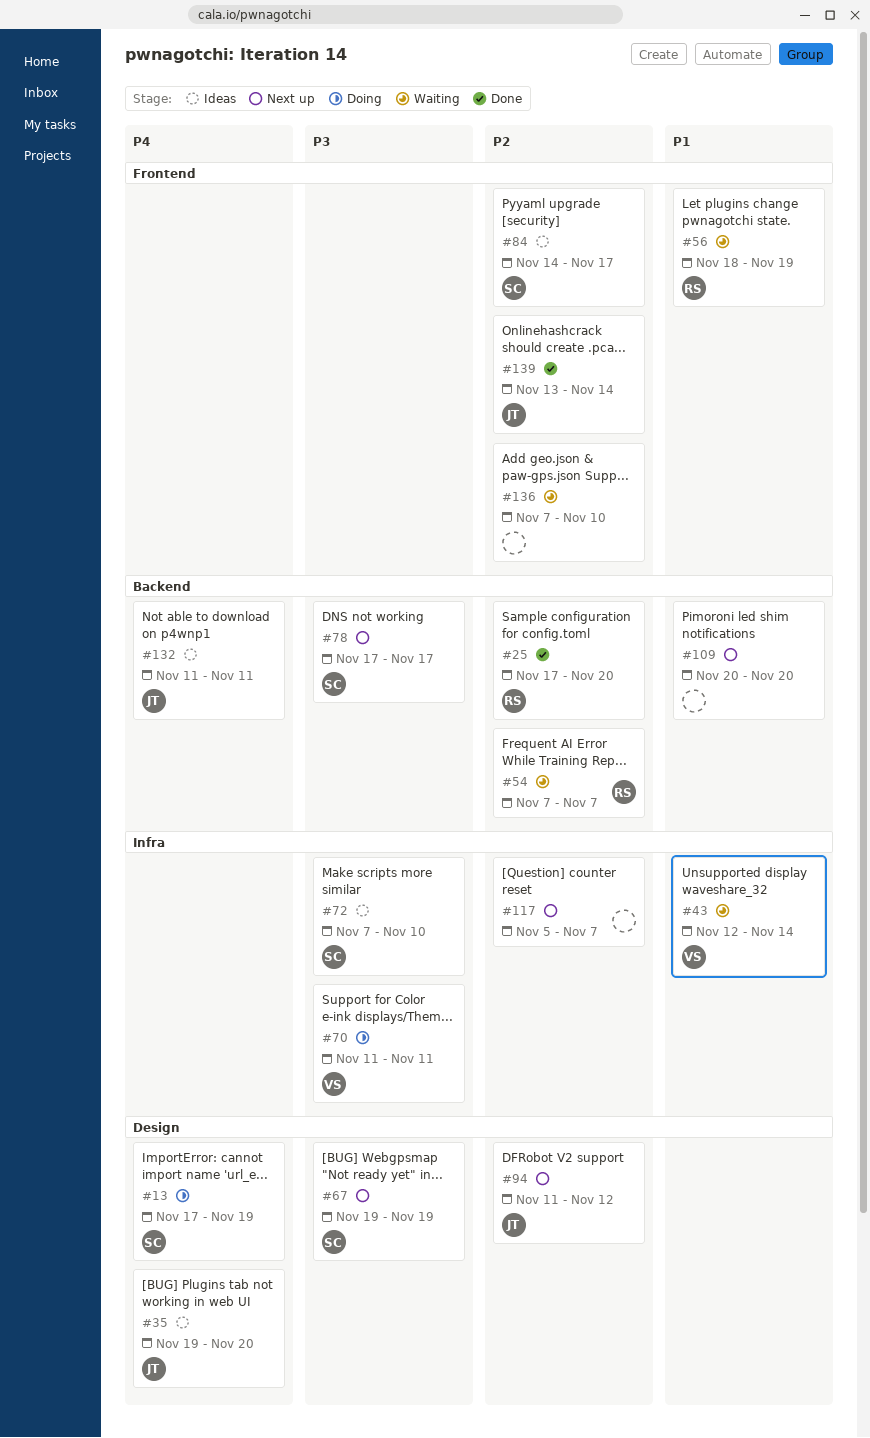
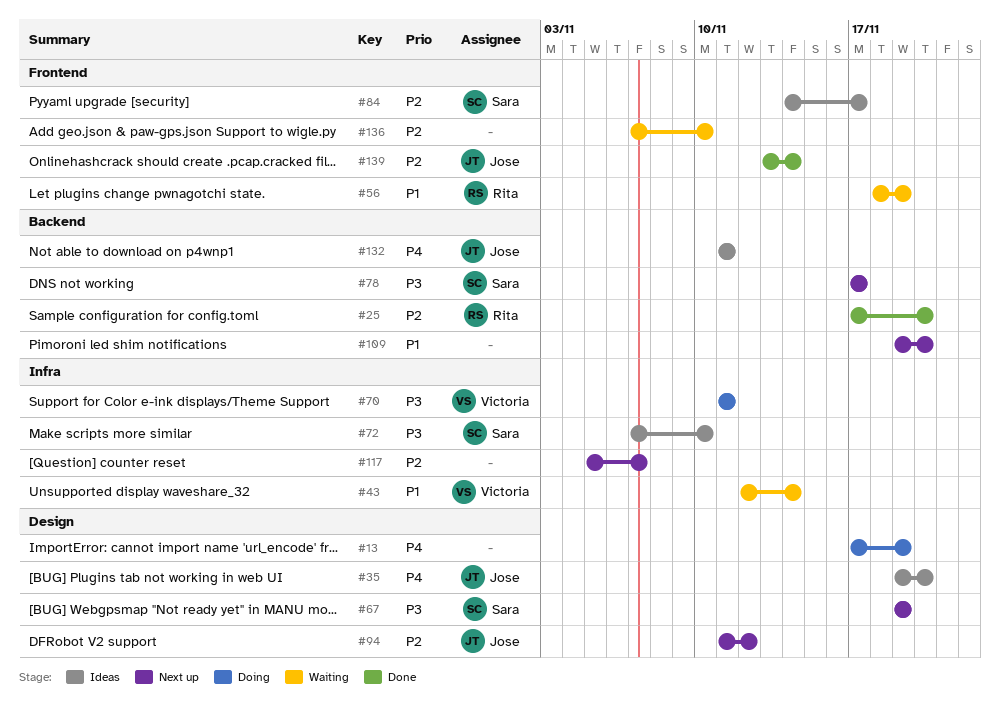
#13, owner: Sara -> none
#54: present -> none
#109, start: Nov 20 -> Nov 19

